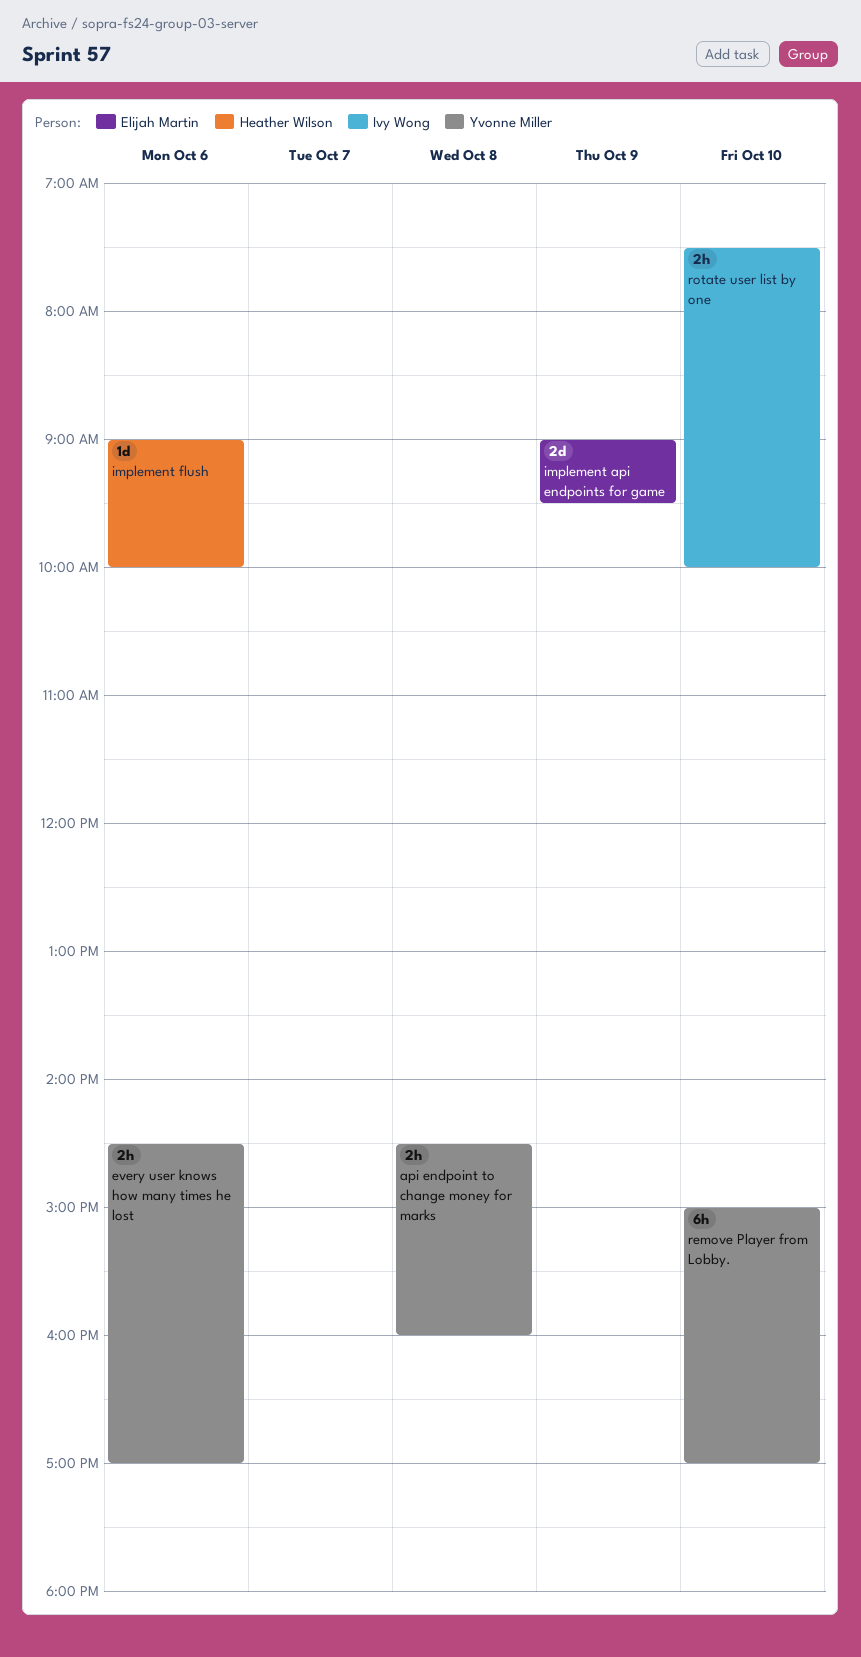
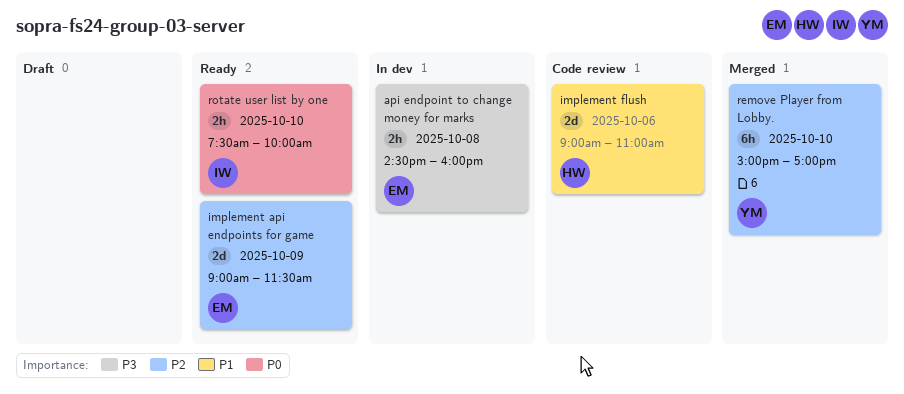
api endpoint to change money for marks, owner: Yvonne Miller -> Elijah Martin
every user knows how many times he lost: present -> none
implement api endpoints for game, ends: 09:30 -> 11:30
implement flush, estimate: 1d -> 2d
implement flush, ends: 10:00 -> 11:00

